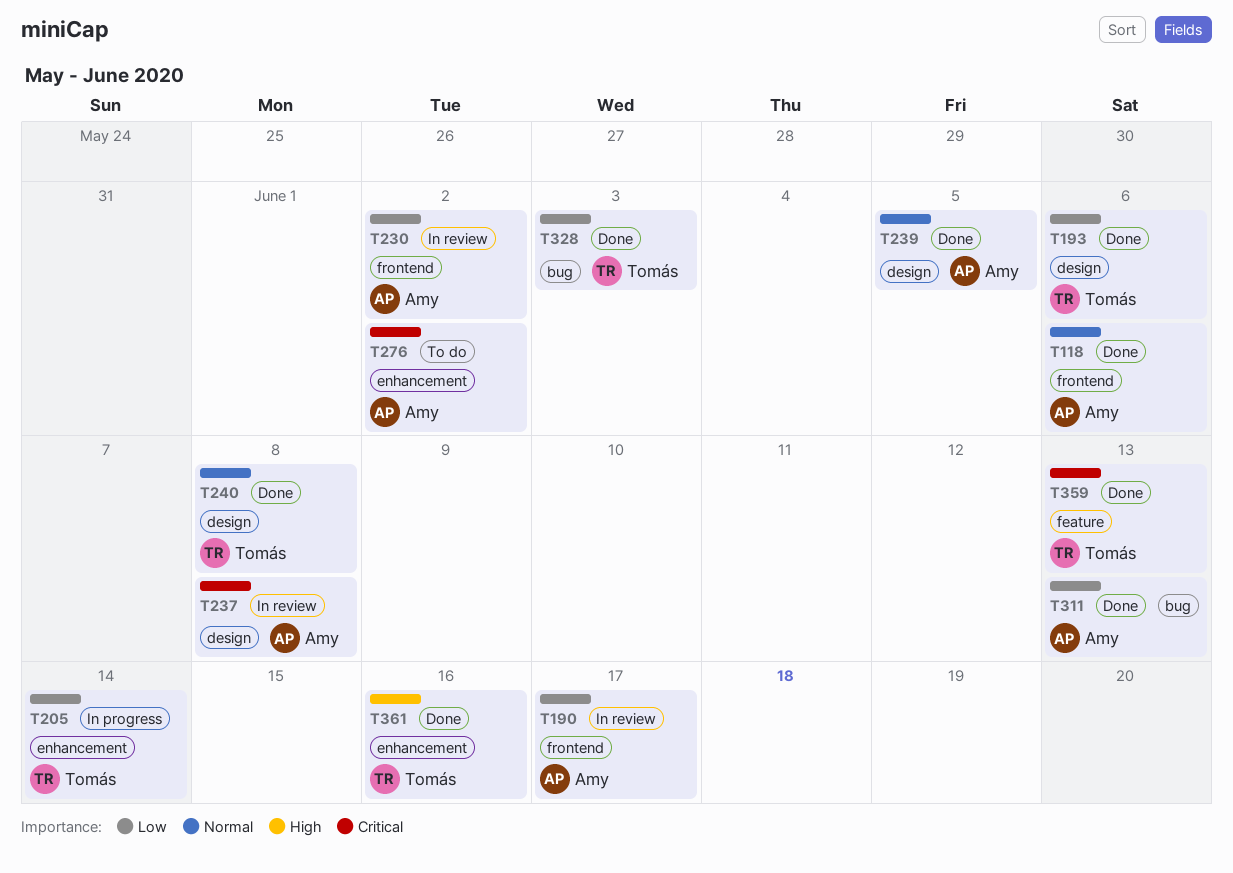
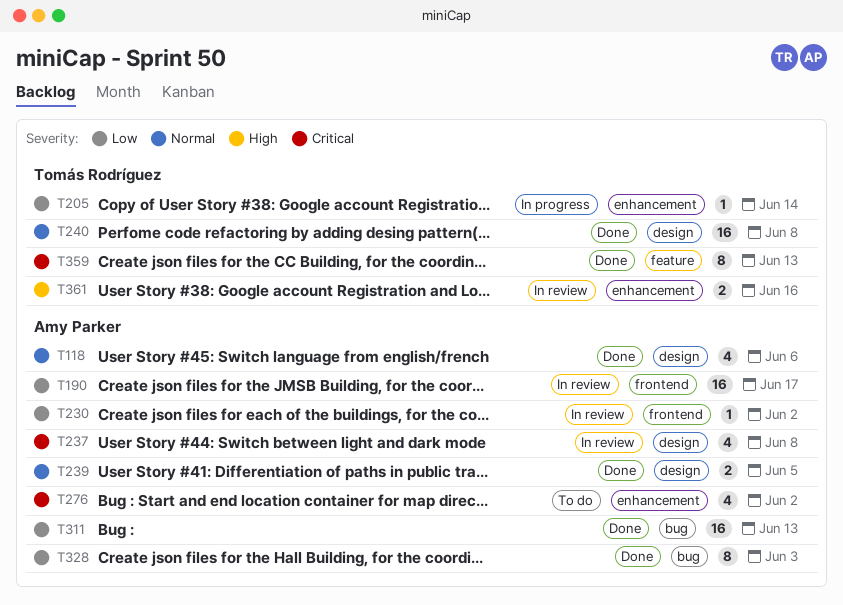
T118, label: frontend -> design
T193: present -> none
T328, owner: Tomás Rodríguez -> Amy Parker
T361, status: Done -> In review

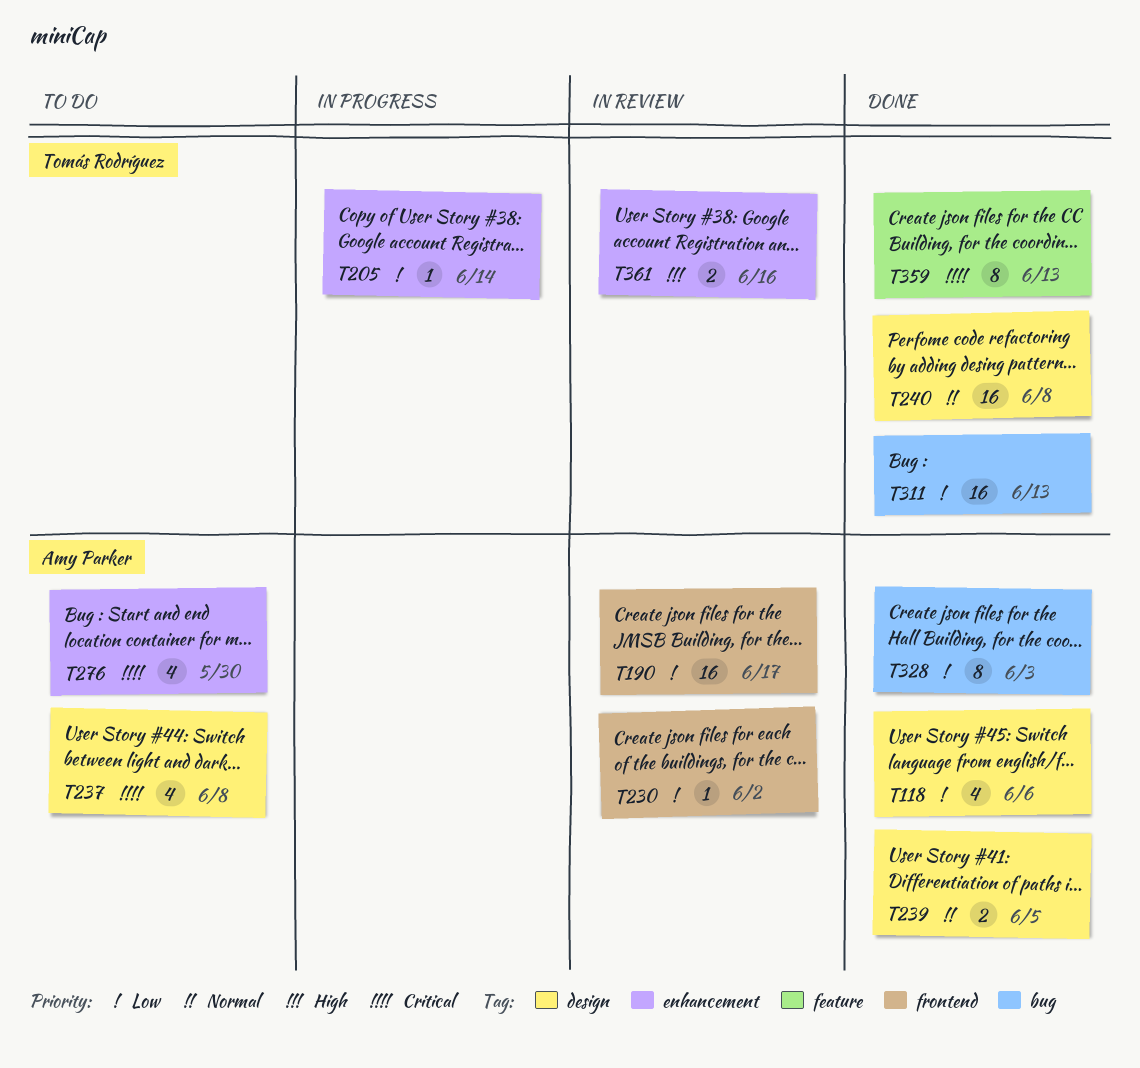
T118, priority: Normal -> Low
T237, status: In review -> To do
T276, due: Jun 2 -> May 30
T311, owner: Amy Parker -> Tomás Rodríguez

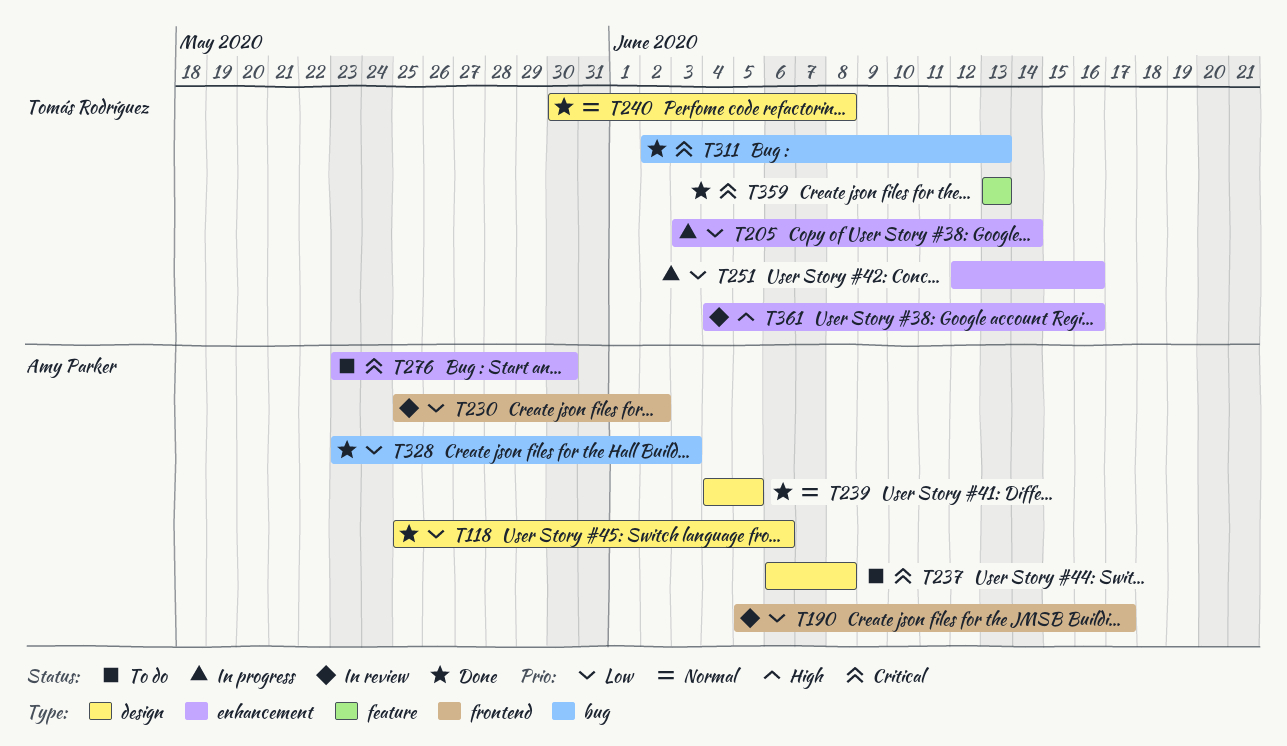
T251: none -> present
T311, priority: Low -> Critical

